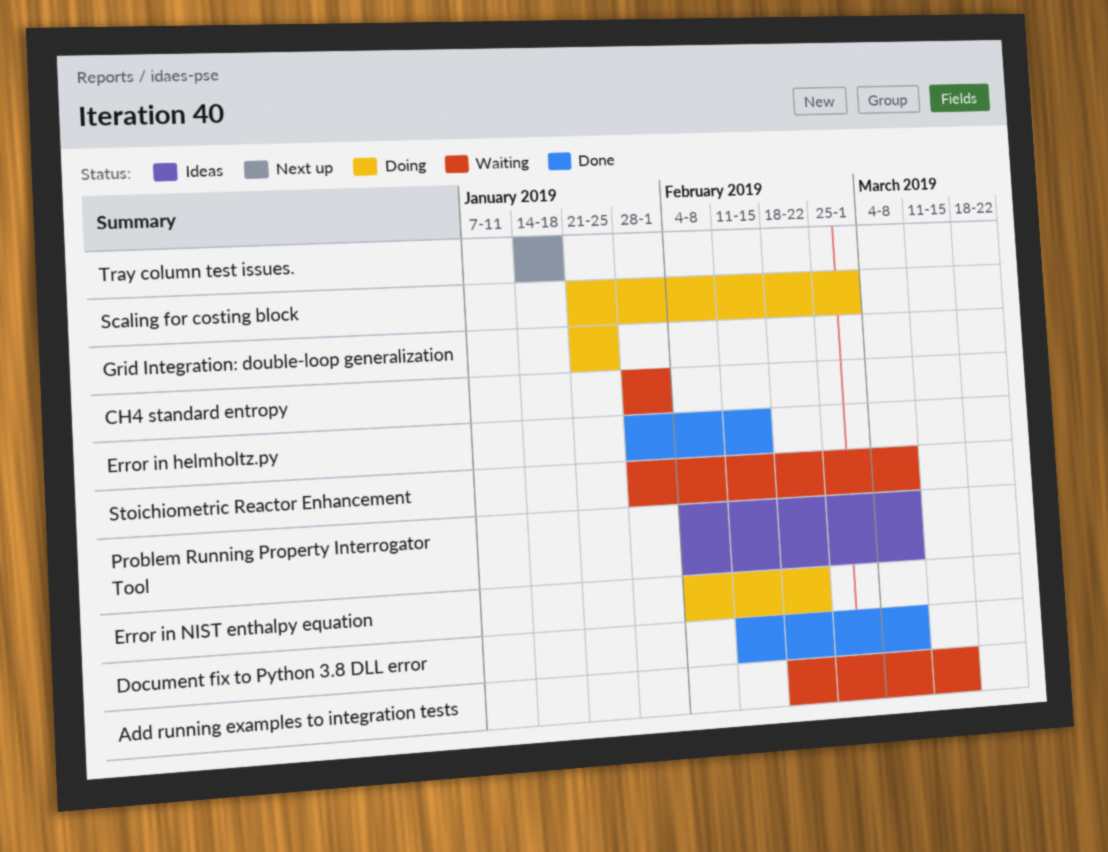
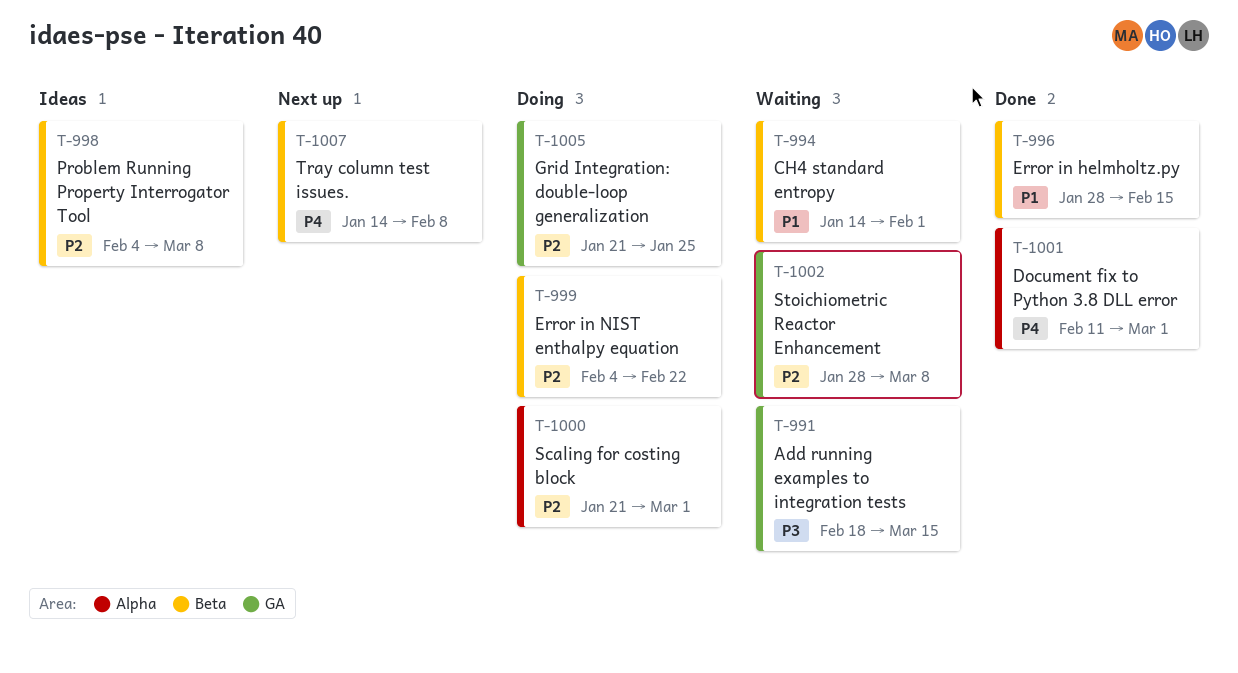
CH4 standard entropy, start: Jan 28 -> Jan 14
Document fix to Python 3.8 DLL error, due: Mar 8 -> Mar 1
Tray column test issues., due: Jan 18 -> Feb 8

